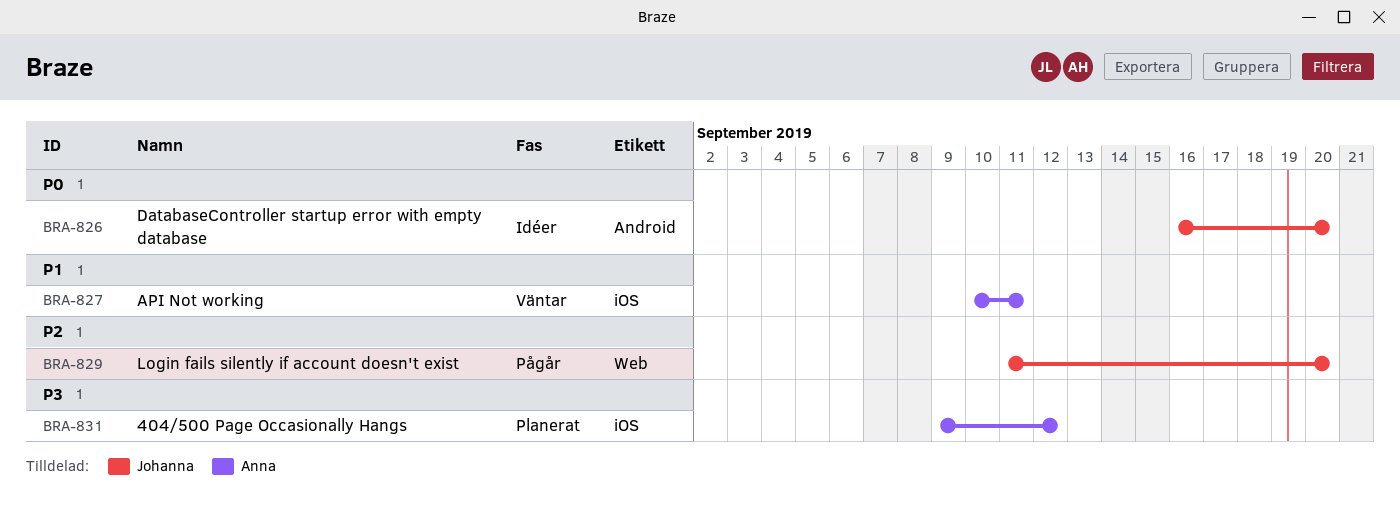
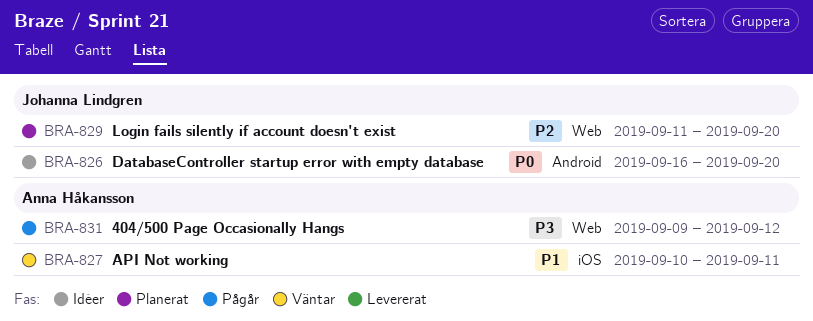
BRA-829, status: Pågår -> Planerat
BRA-831, status: Planerat -> Pågår
BRA-831, label: iOS -> Web

